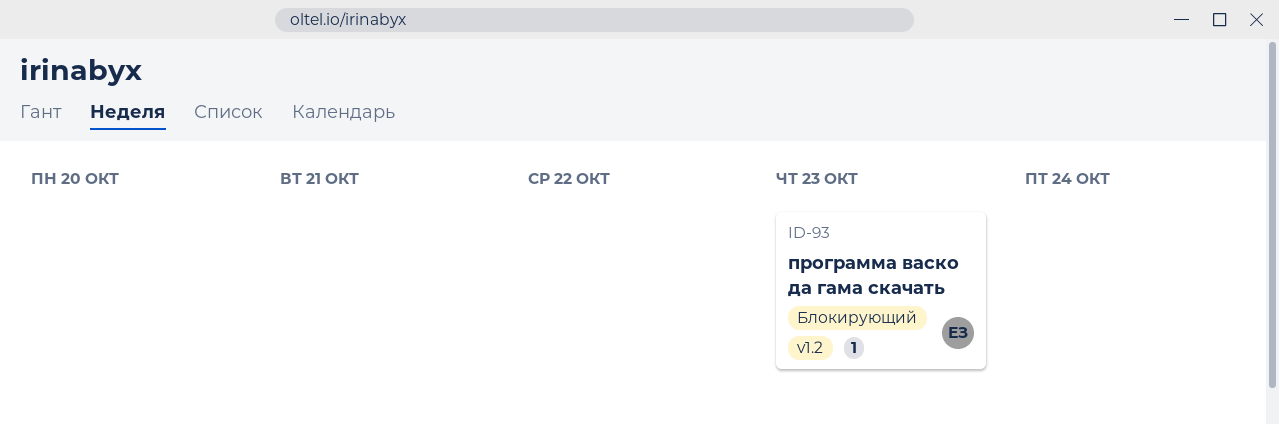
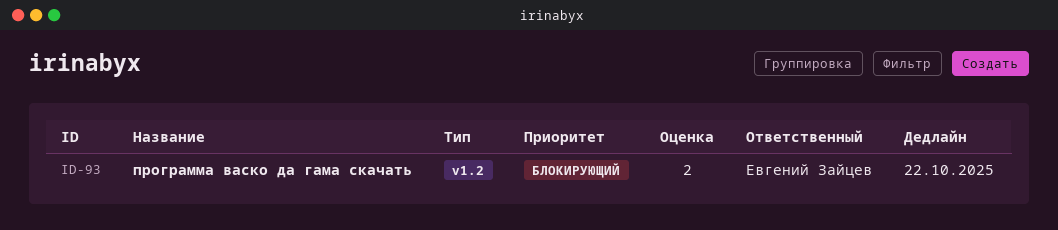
ID-93, estimate: 1 -> 2
ID-93, due: Oct 23 -> Oct 22

